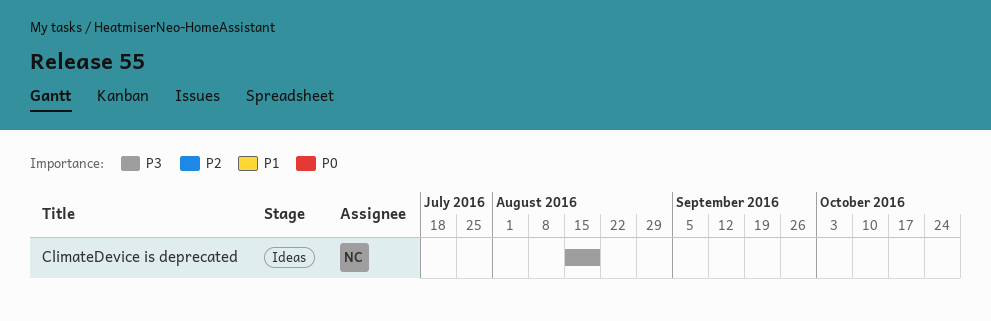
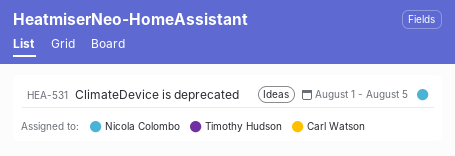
ClimateDevice is deprecated, start: Aug 15 -> Aug 1
ClimateDevice is deprecated, due: Aug 19 -> Aug 5

